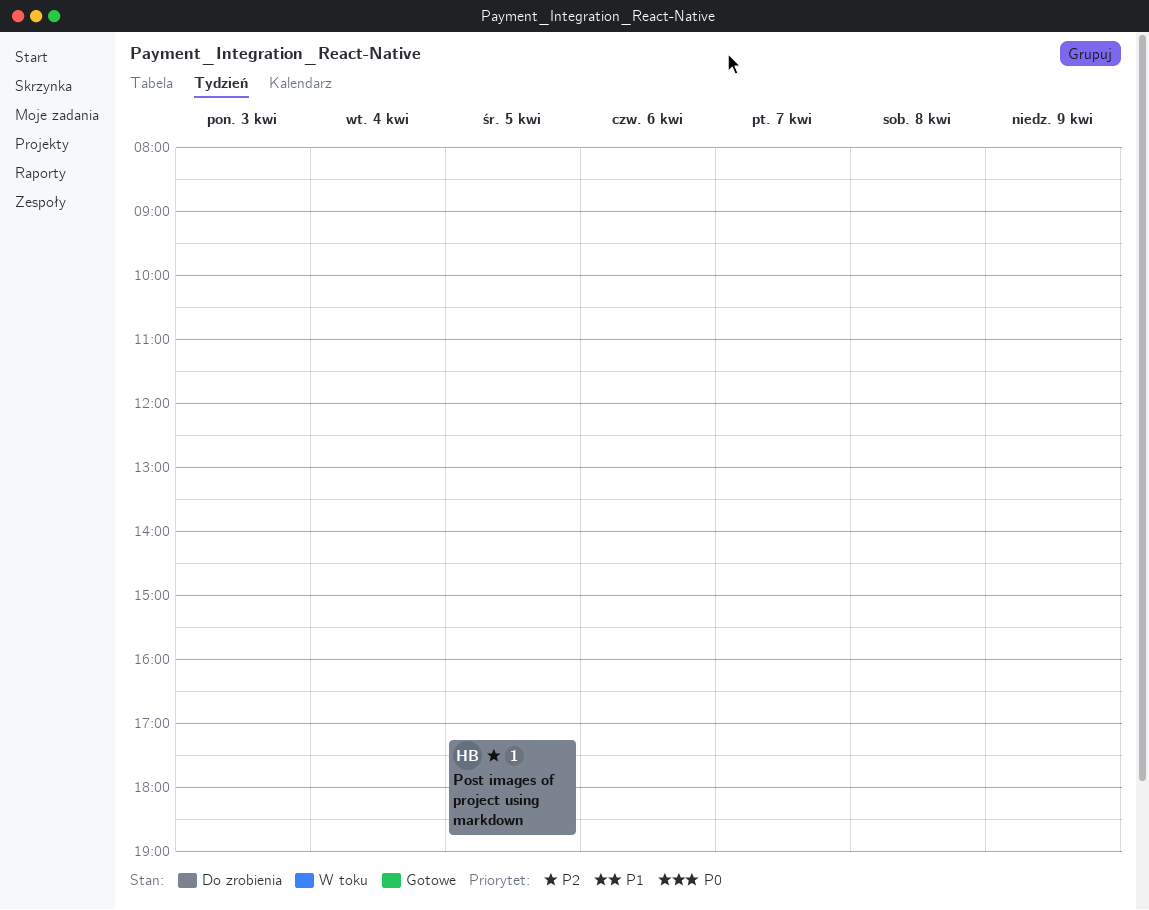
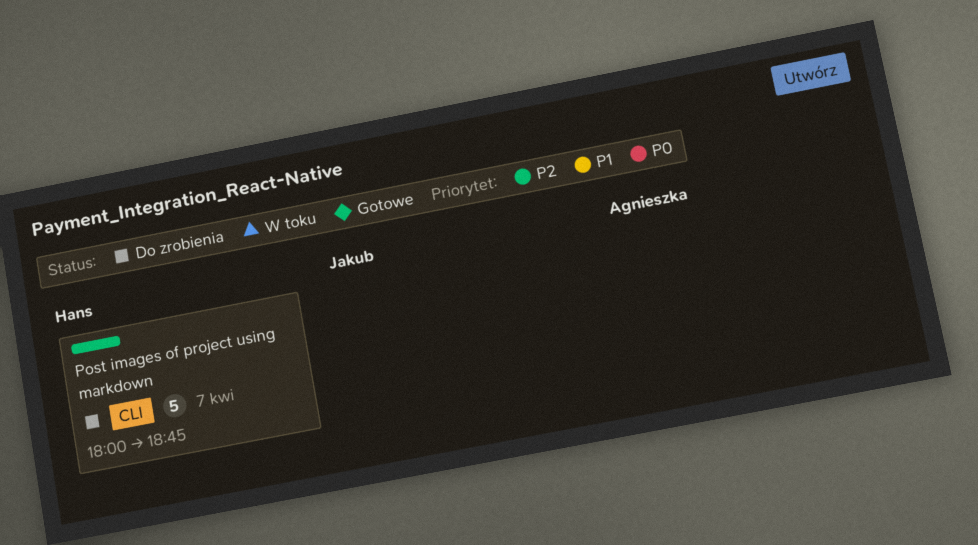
Post images of project using markdown, estimate: 1 -> 5
Post images of project using markdown, day: Apr 5 -> Apr 7
Post images of project using markdown, begins: 17:15 -> 18:00

